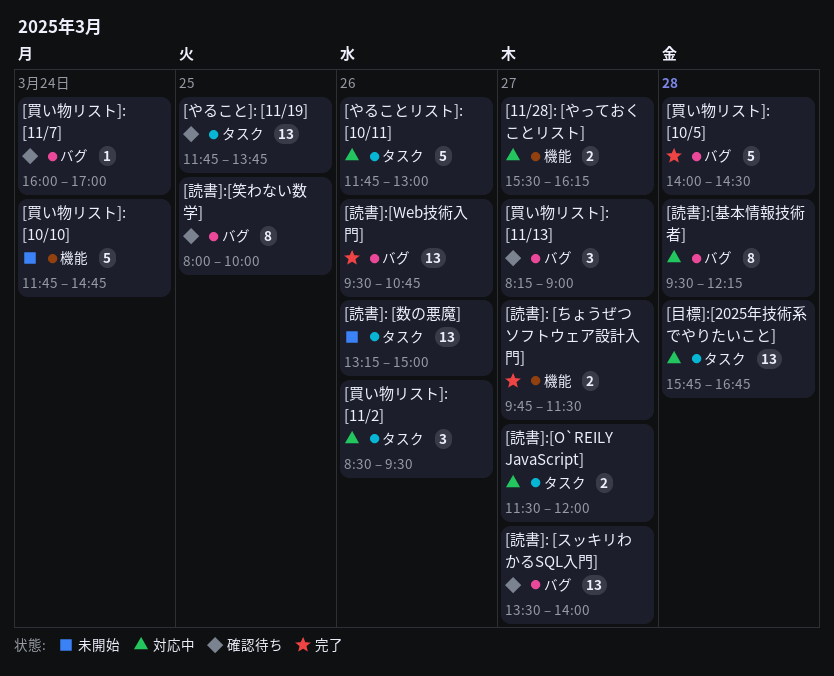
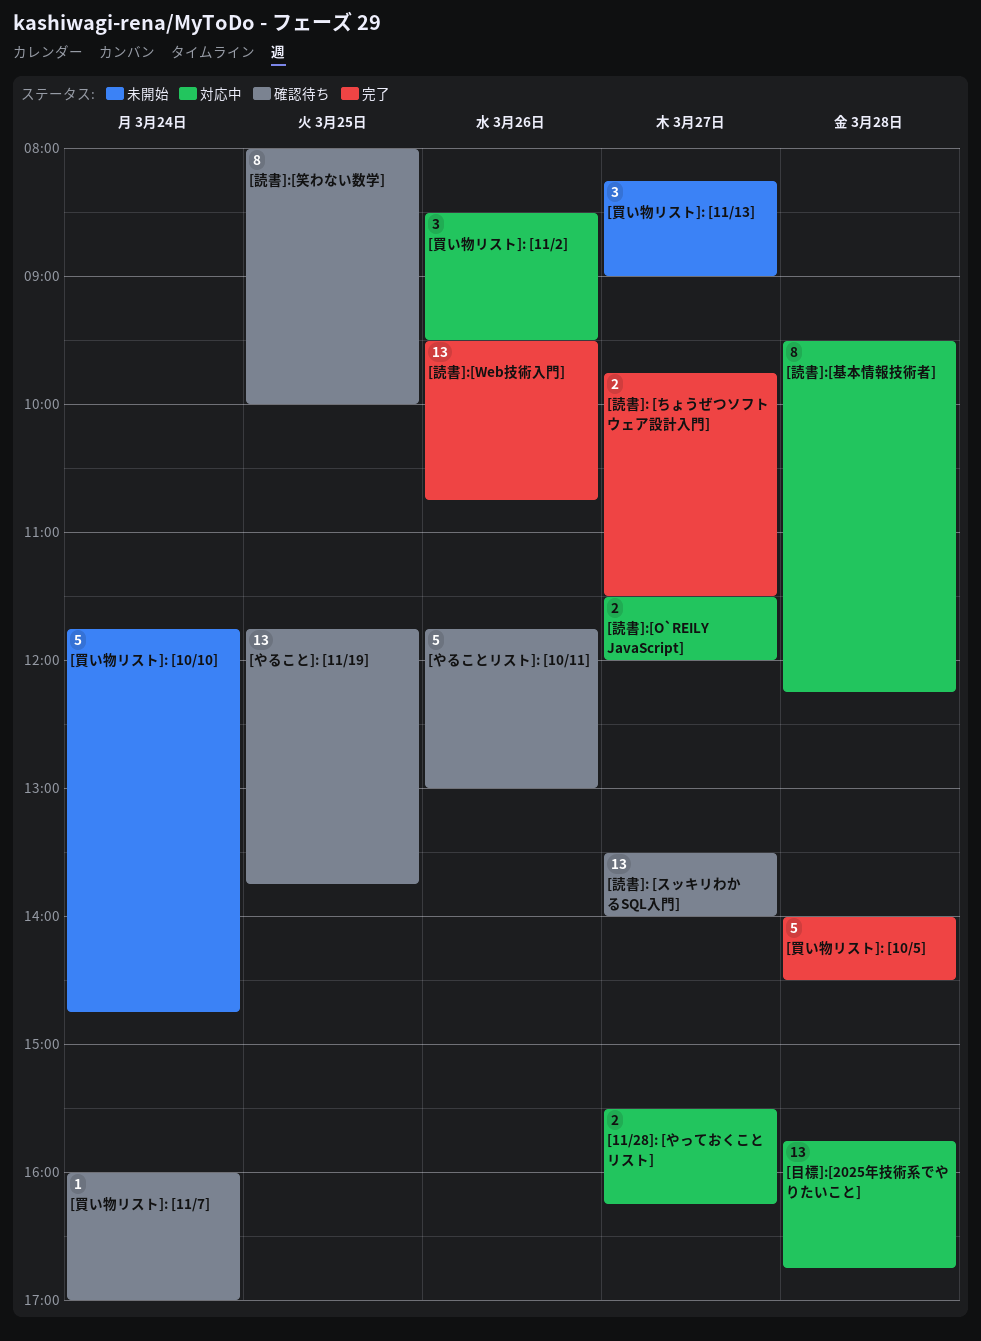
[やることリスト]: [10/11], status: 対応中 -> 確認待ち
[読書]: [数の悪魔]: present -> none
[買い物リスト]: [11/13], status: 確認待ち -> 未開始

